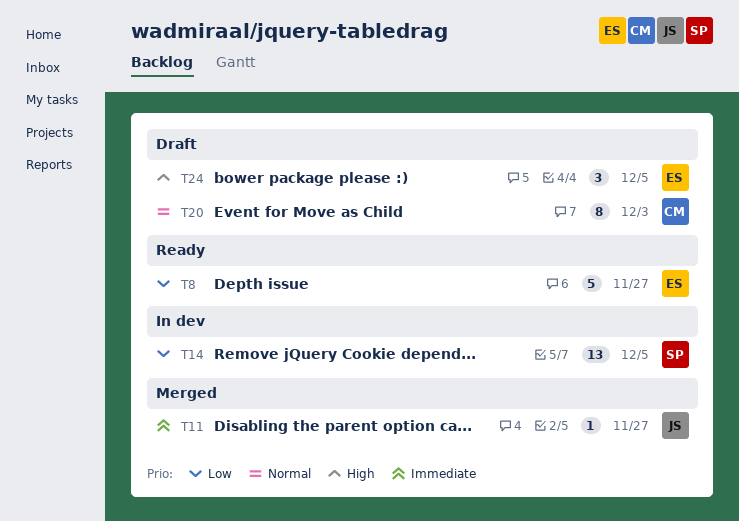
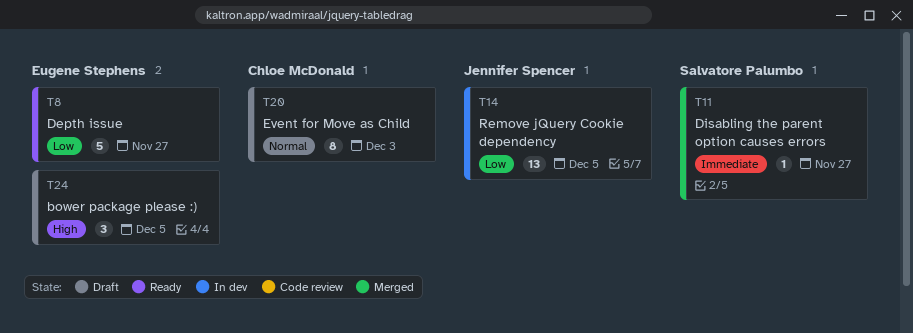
T11, owner: Jennifer Spencer -> Salvatore Palumbo
T14, owner: Salvatore Palumbo -> Jennifer Spencer

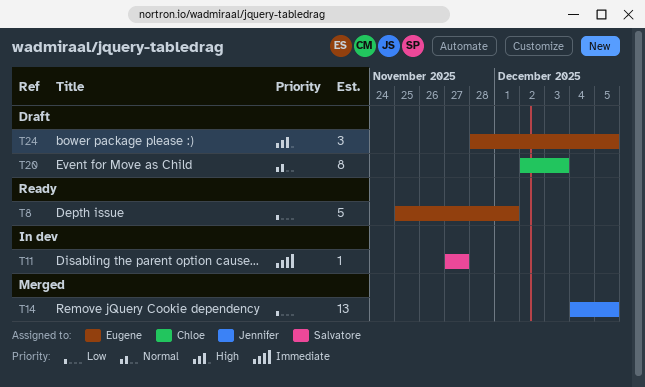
T8, due: Nov 27 -> Dec 1
T11, status: Merged -> In dev
T14, status: In dev -> Merged

